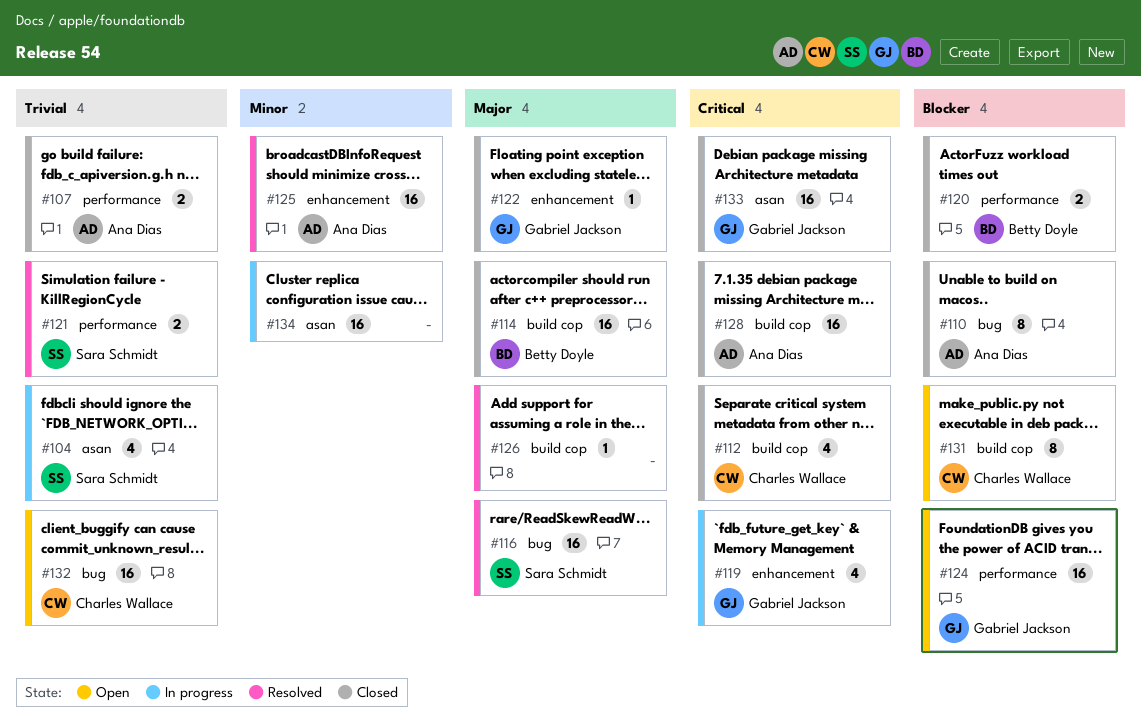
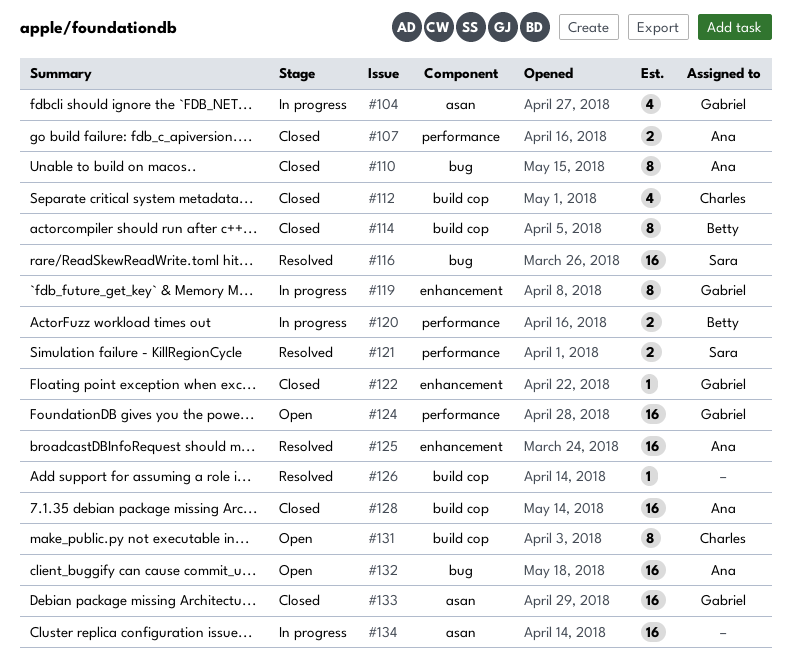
#104, owner: Sara Schmidt -> Gabriel Jackson
#114, estimate: 16 -> 8
#119, estimate: 4 -> 8
#120, status: Closed -> In progress
#132, owner: Charles Wallace -> Ana Dias

